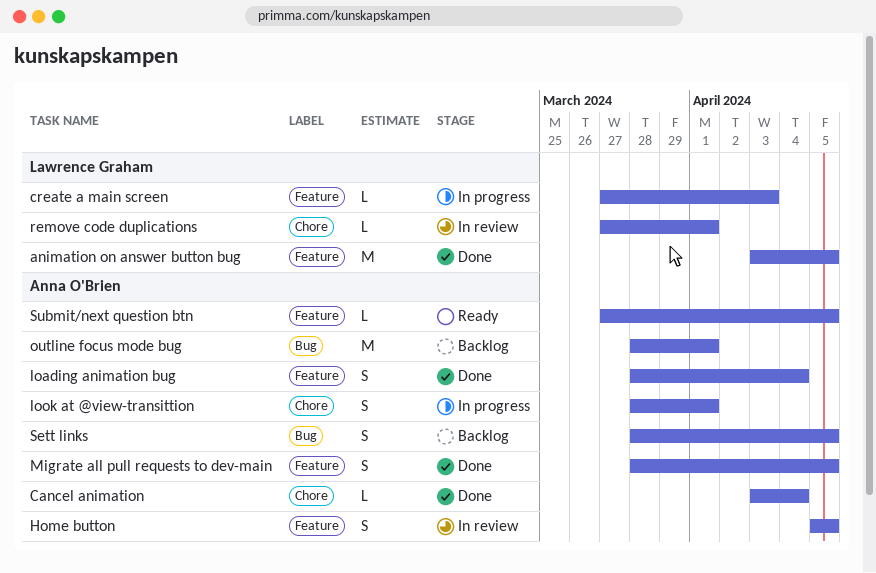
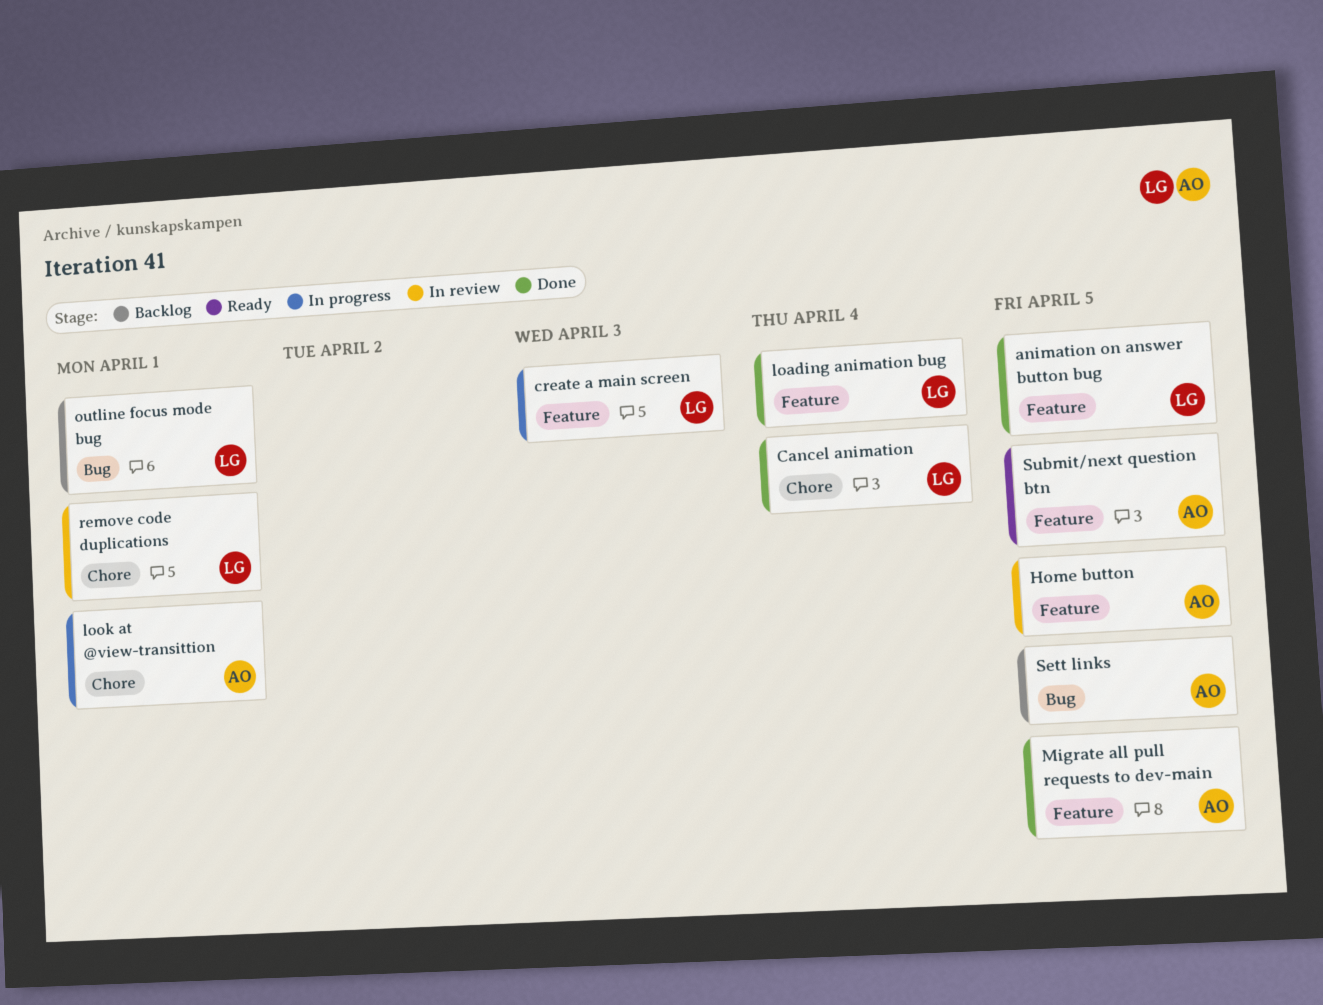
Cancel animation, owner: Anna O'Brien -> Lawrence Graham
loading animation bug, owner: Anna O'Brien -> Lawrence Graham
outline focus mode bug, owner: Anna O'Brien -> Lawrence Graham

